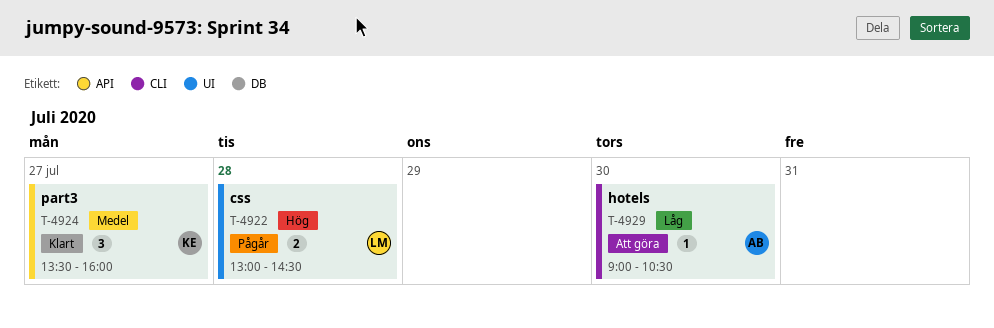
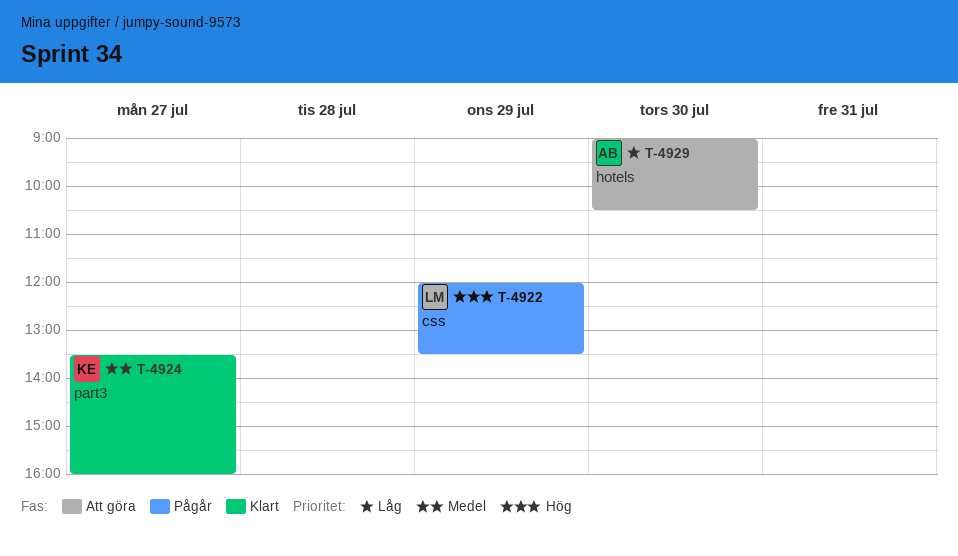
T-4922, day: Jul 28 -> Jul 29
T-4922, begins: 13:00 -> 12:00
T-4922, ends: 14:30 -> 13:30

